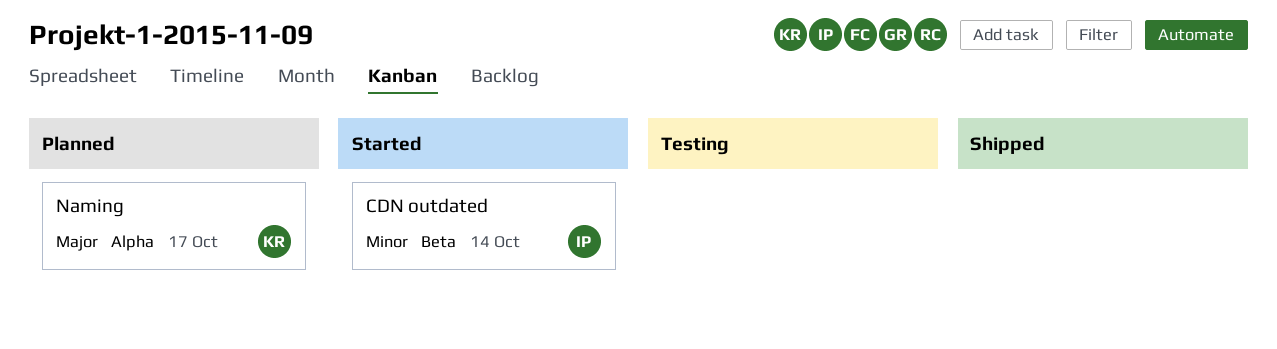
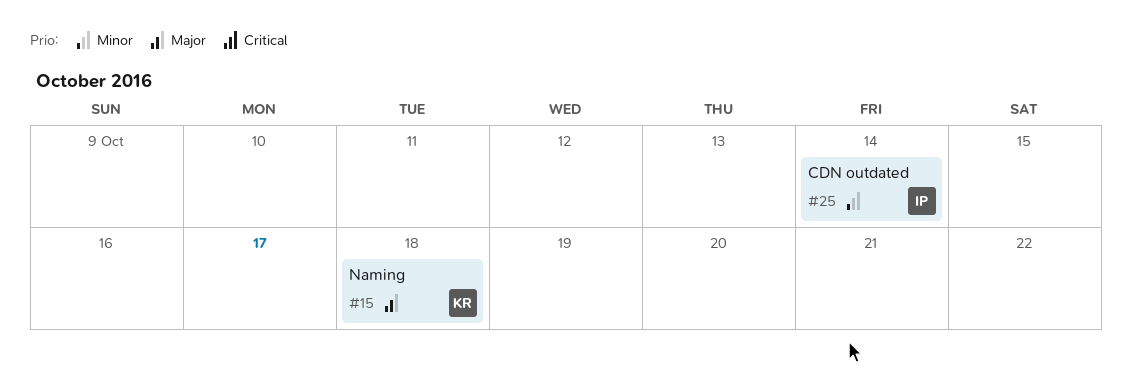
Naming, due: Oct 17 -> Oct 18

